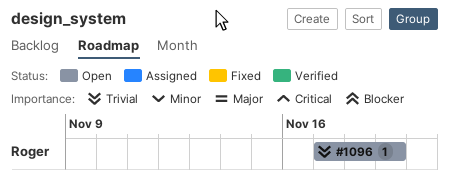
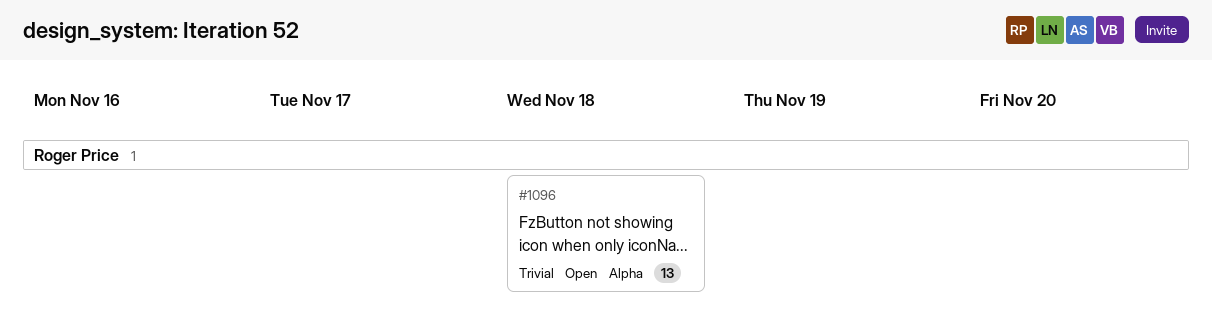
#1096, estimate: 1 -> 13
#1096, due: Nov 19 -> Nov 18

